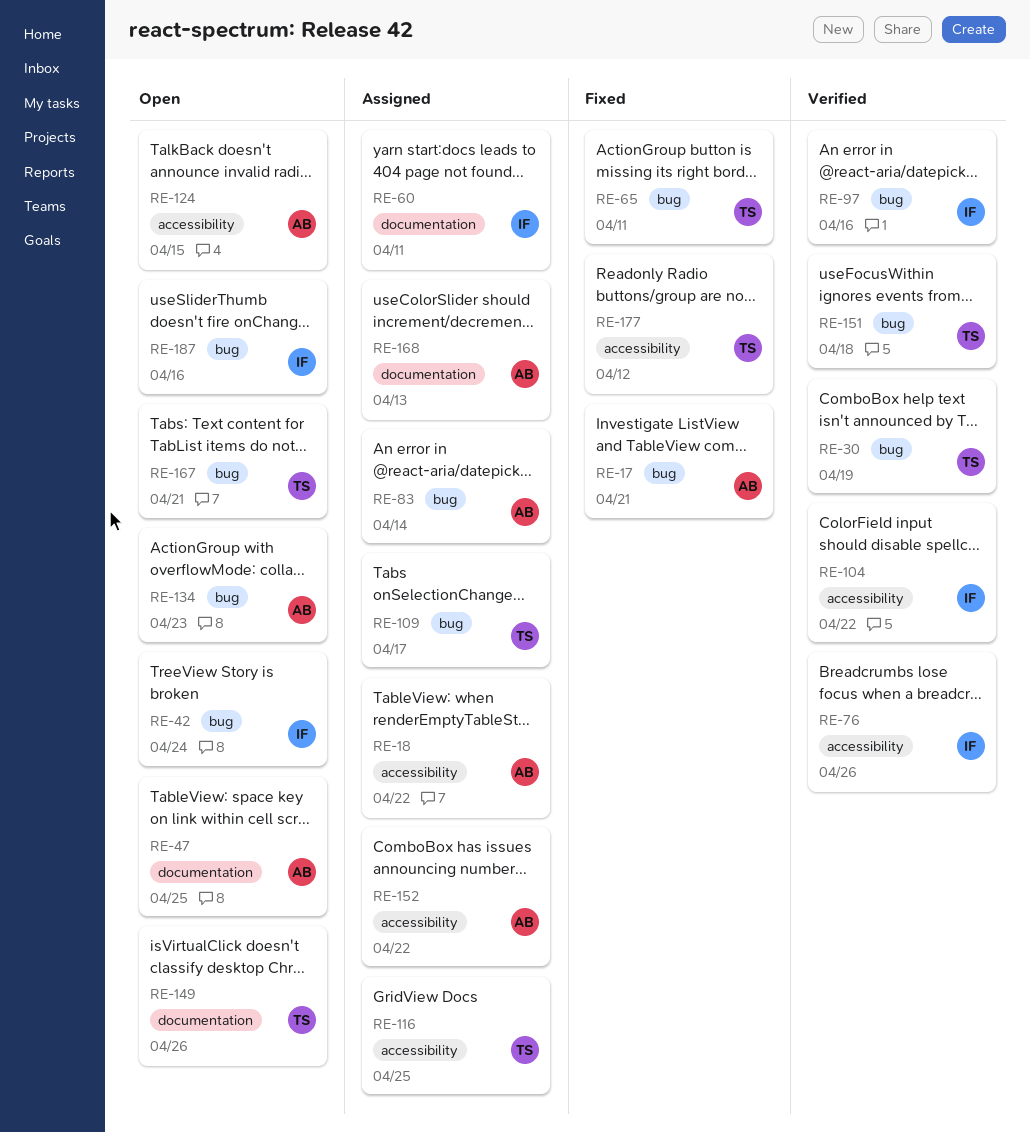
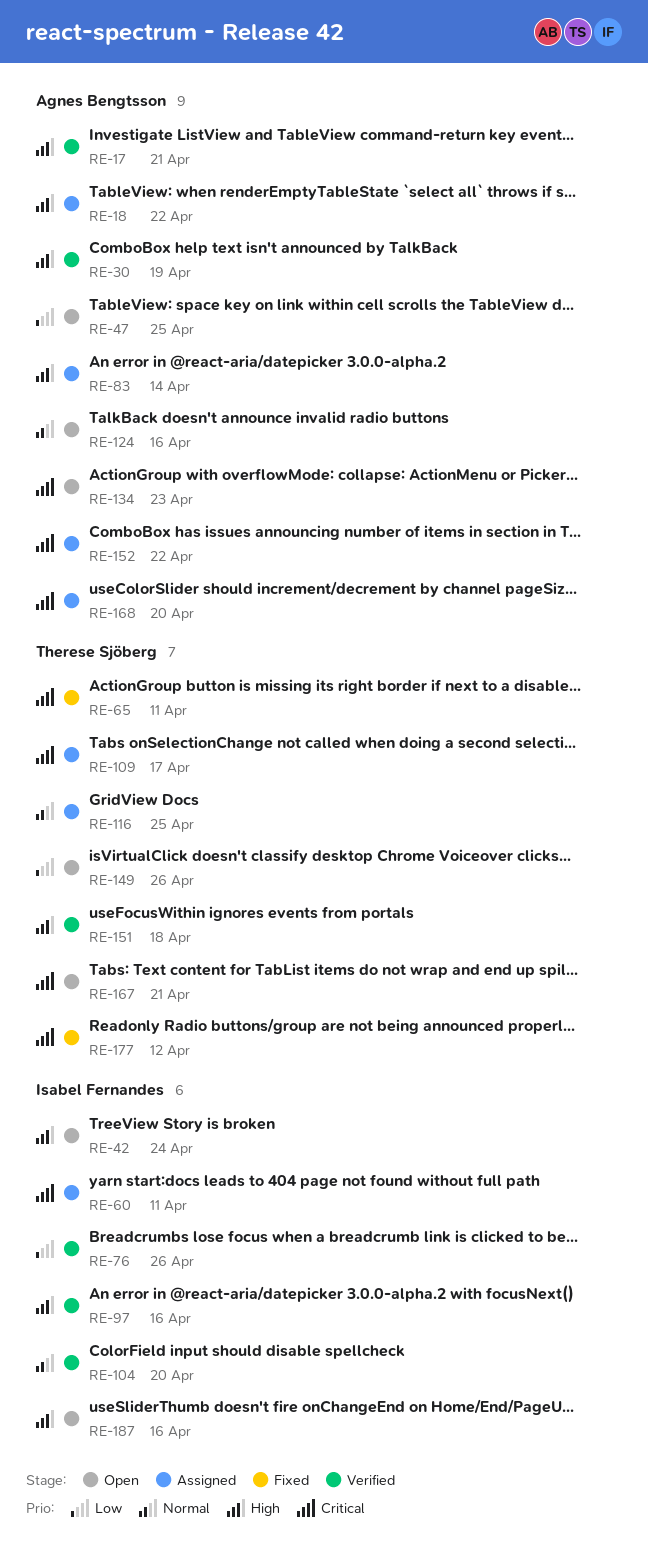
RE-17, status: Fixed -> Verified
RE-30, owner: Therese Sjöberg -> Agnes Bengtsson
RE-104, due: Apr 22 -> Apr 20
RE-124, due: Apr 15 -> Apr 16
RE-168, due: Apr 13 -> Apr 20

